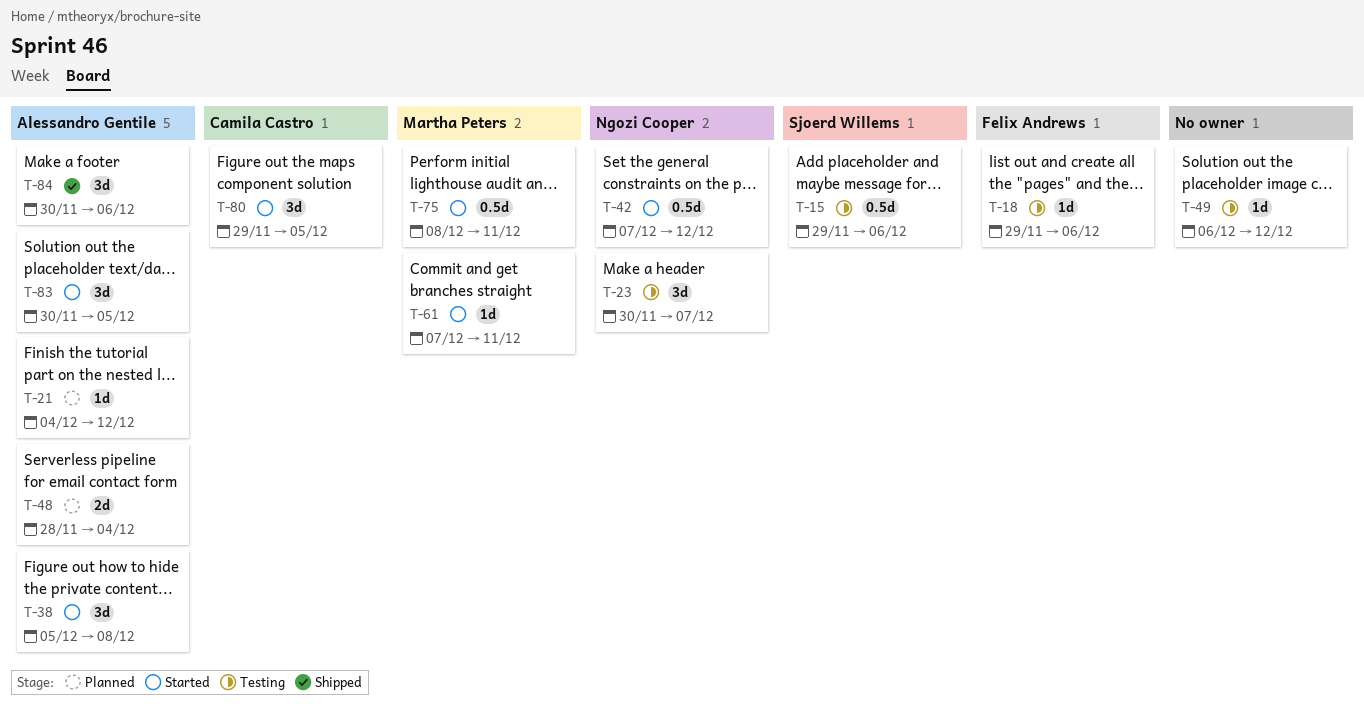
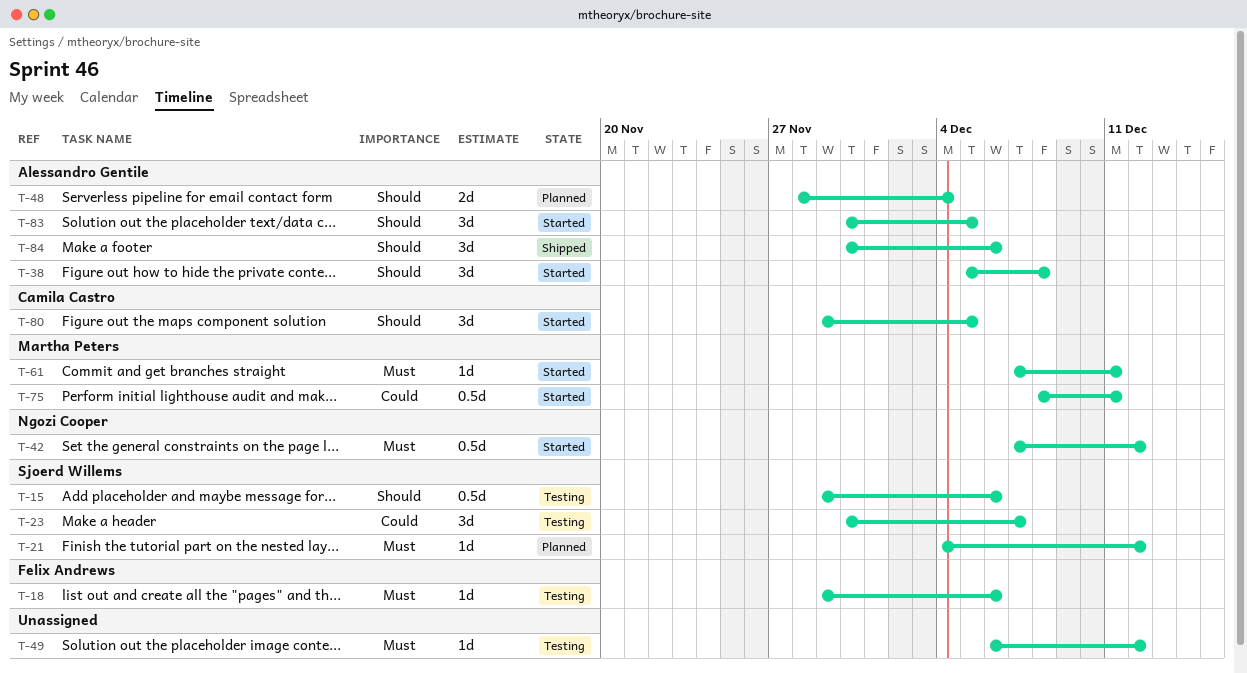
T-21, owner: Alessandro Gentile -> Sjoerd Willems
T-23, owner: Ngozi Cooper -> Sjoerd Willems

